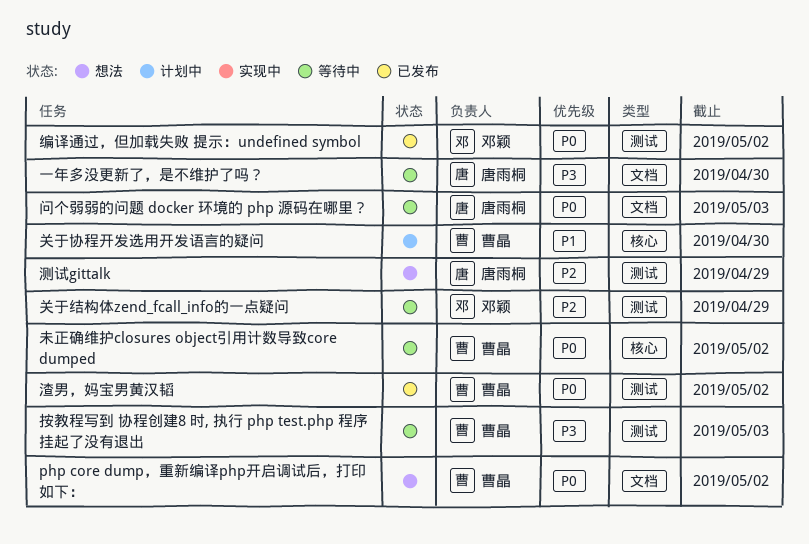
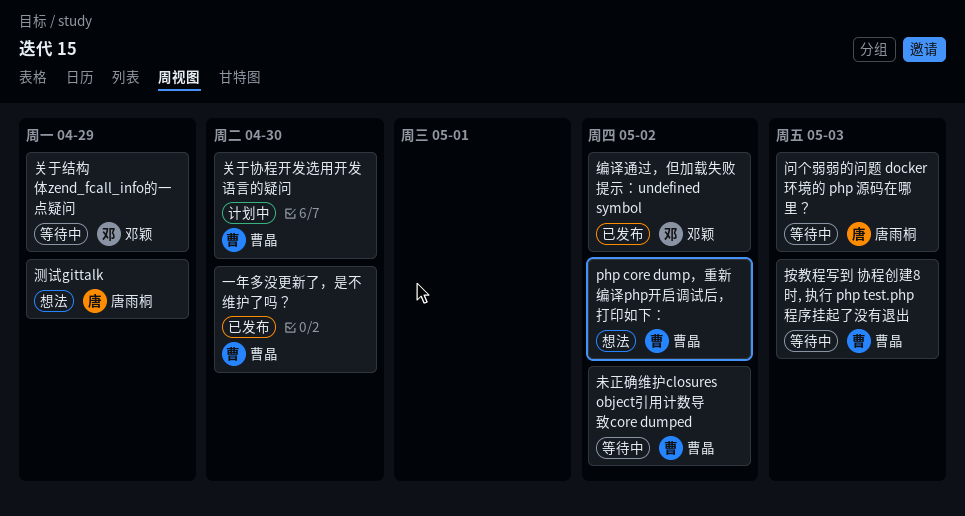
一年多没更新了，是不维护了吗？, status: 等待中 -> 已发布
一年多没更新了，是不维护了吗？, owner: 唐雨桐 -> 曹晶
渣男，妈宝男黄汉韬: present -> none

